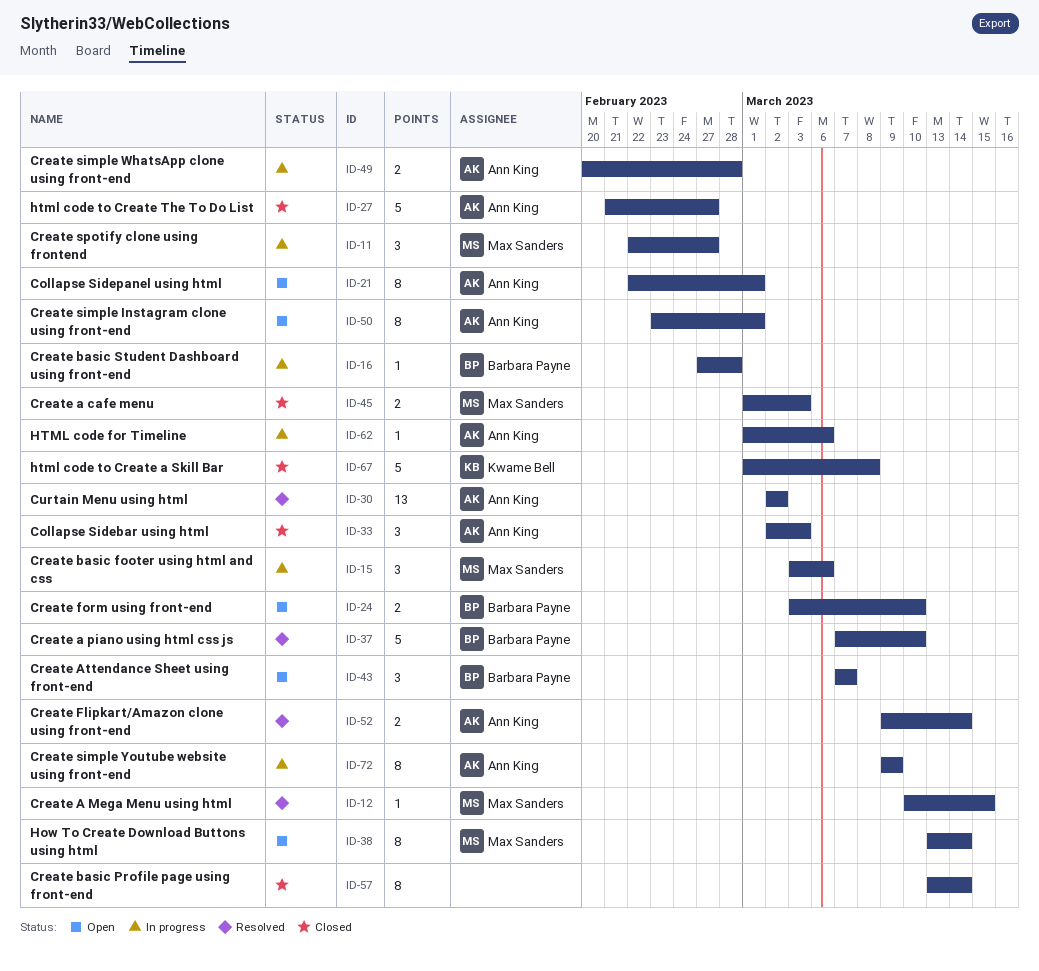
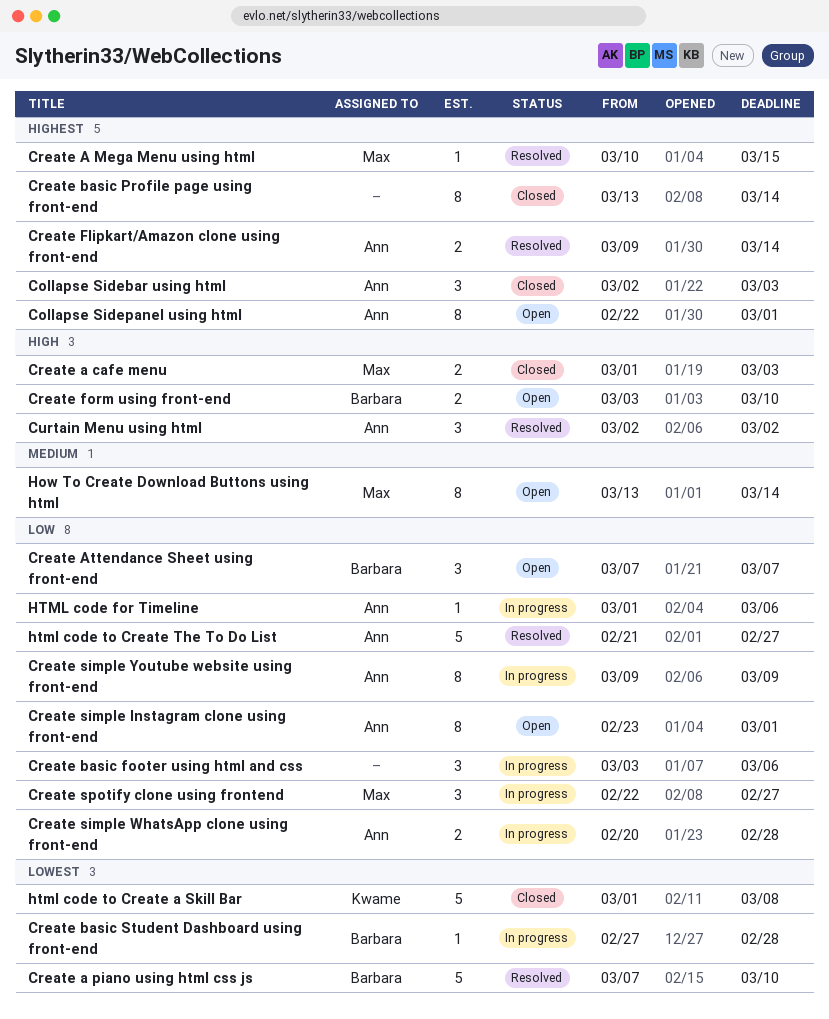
Create basic footer using html and css, owner: Max Sanders -> none
Curtain Menu using html, estimate: 13 -> 3
html code to Create The To Do List, status: Closed -> Resolved

